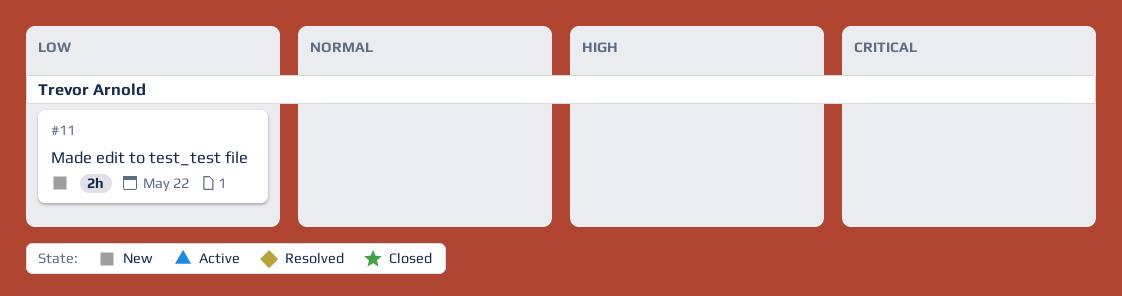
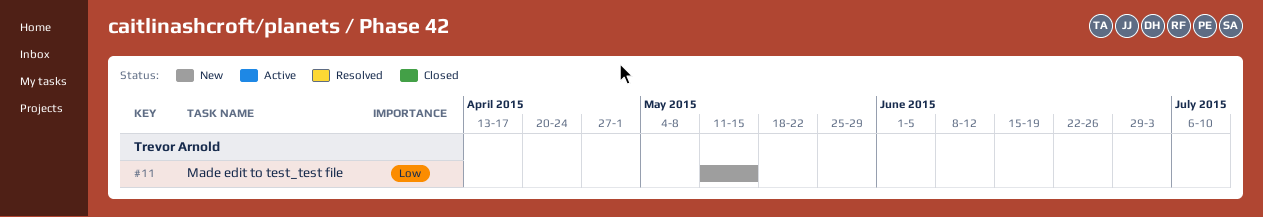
#11, due: May 22 -> May 15

